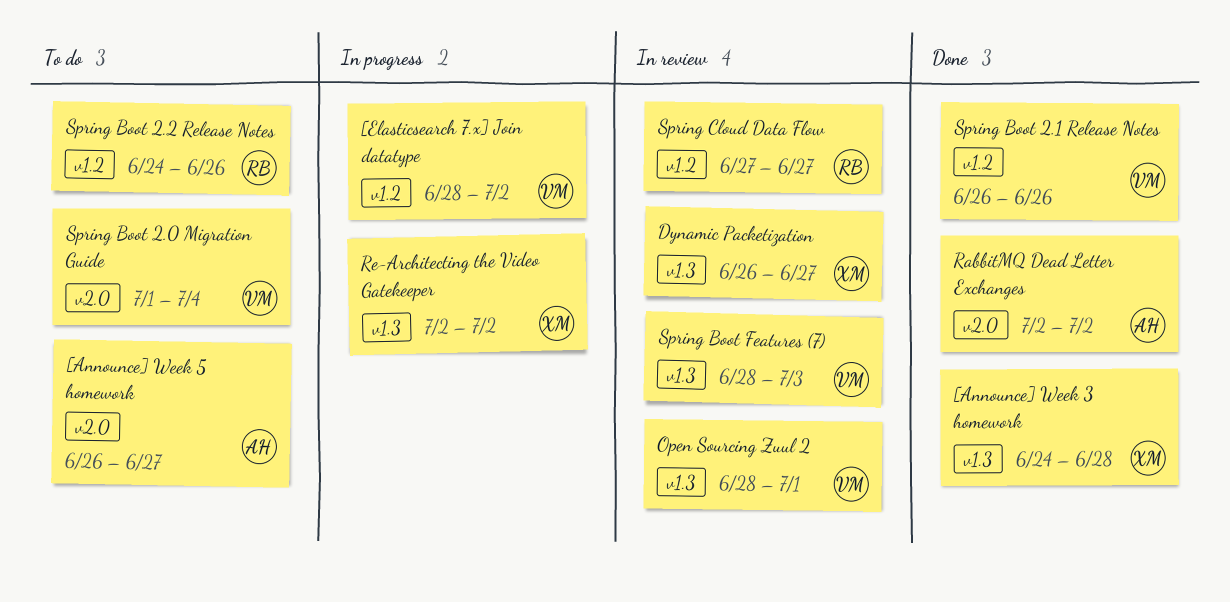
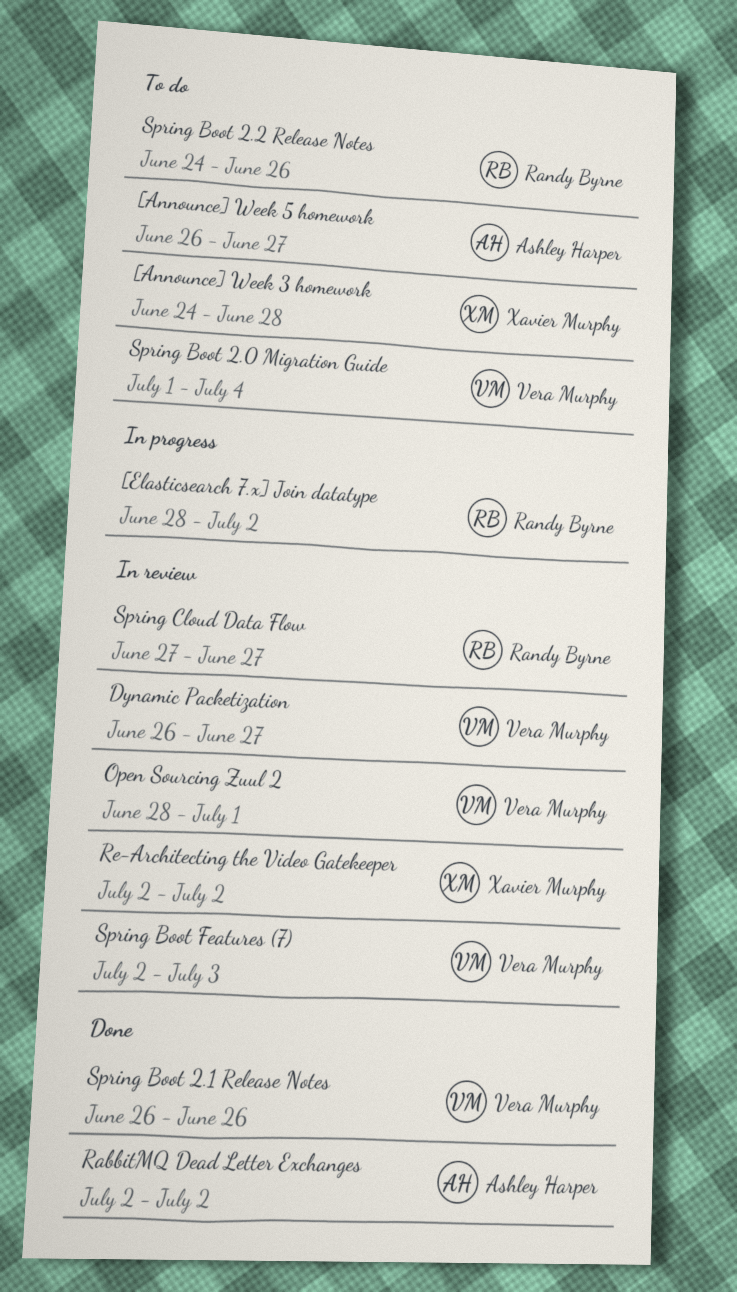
[Announce] Week 3 homework, status: Done -> To do
[Elasticsearch 7.x] Join datatype, owner: Vera Murphy -> Randy Byrne
Dynamic Packetization, owner: Xavier Murphy -> Vera Murphy
Re-Architecting the Video Gatekeeper, status: In progress -> In review
Spring Boot Features (7), start: Jun 28 -> Jul 2

